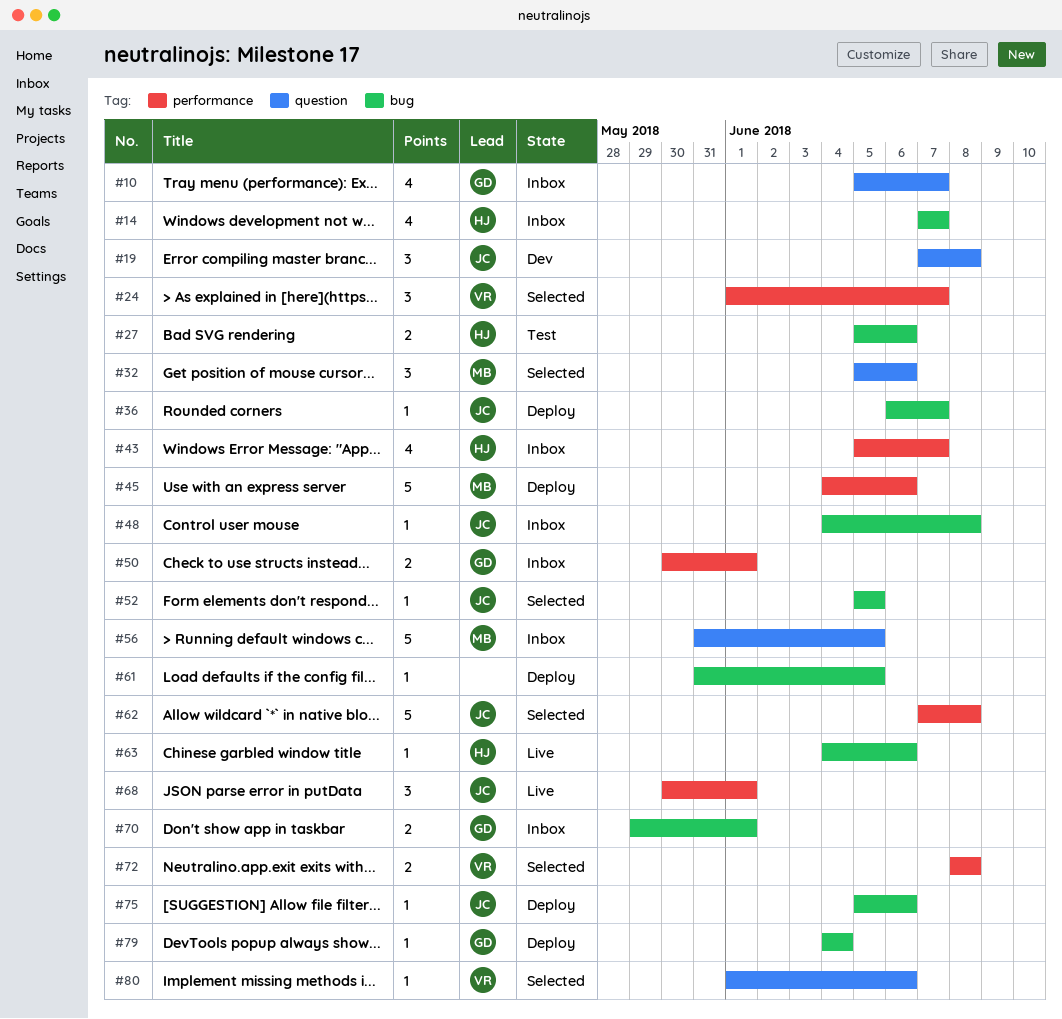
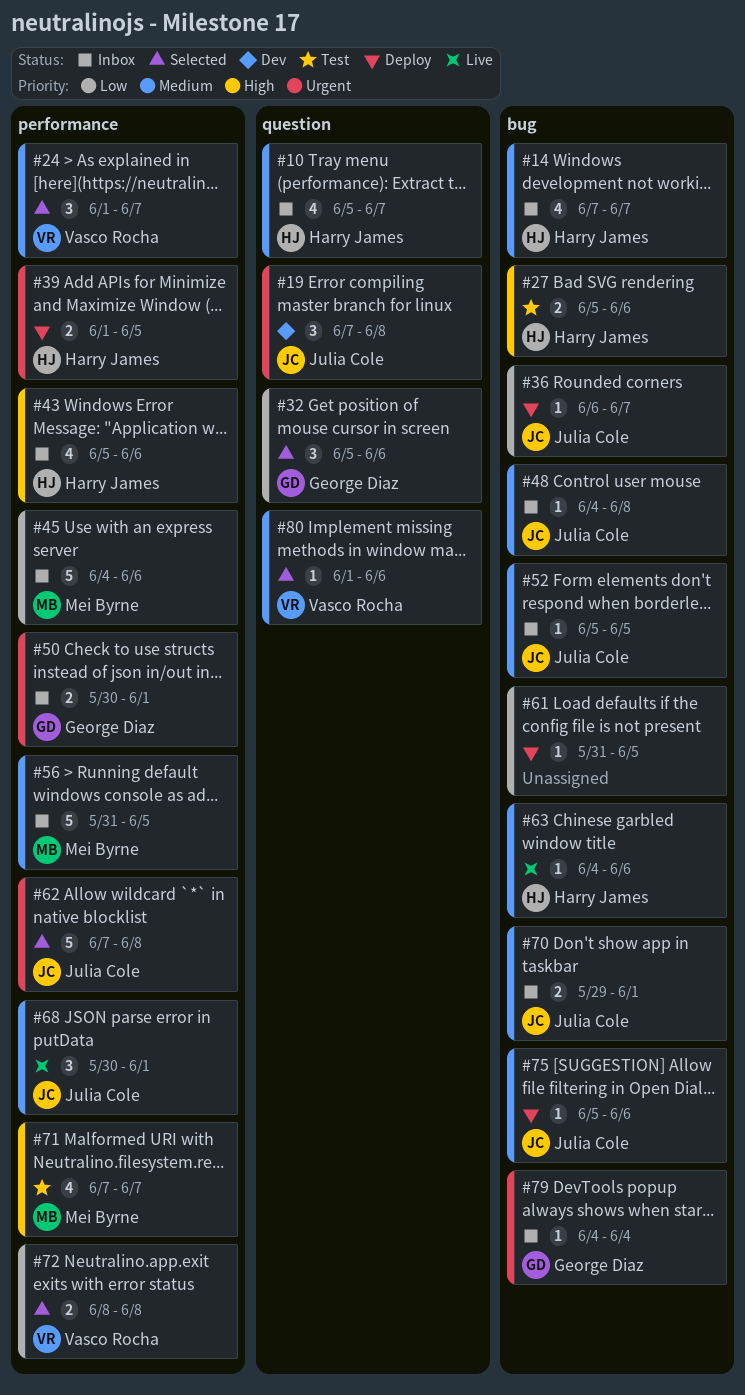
#10, owner: George Diaz -> Harry James
#32, owner: Mei Byrne -> George Diaz
#39: none -> present
#43, due: Jun 7 -> Jun 6
#45, status: Deploy -> Inbox
#52, status: Selected -> Inbox
#56, label: question -> performance
#70, owner: George Diaz -> Julia Cole
#71: none -> present
#79, status: Deploy -> Inbox

